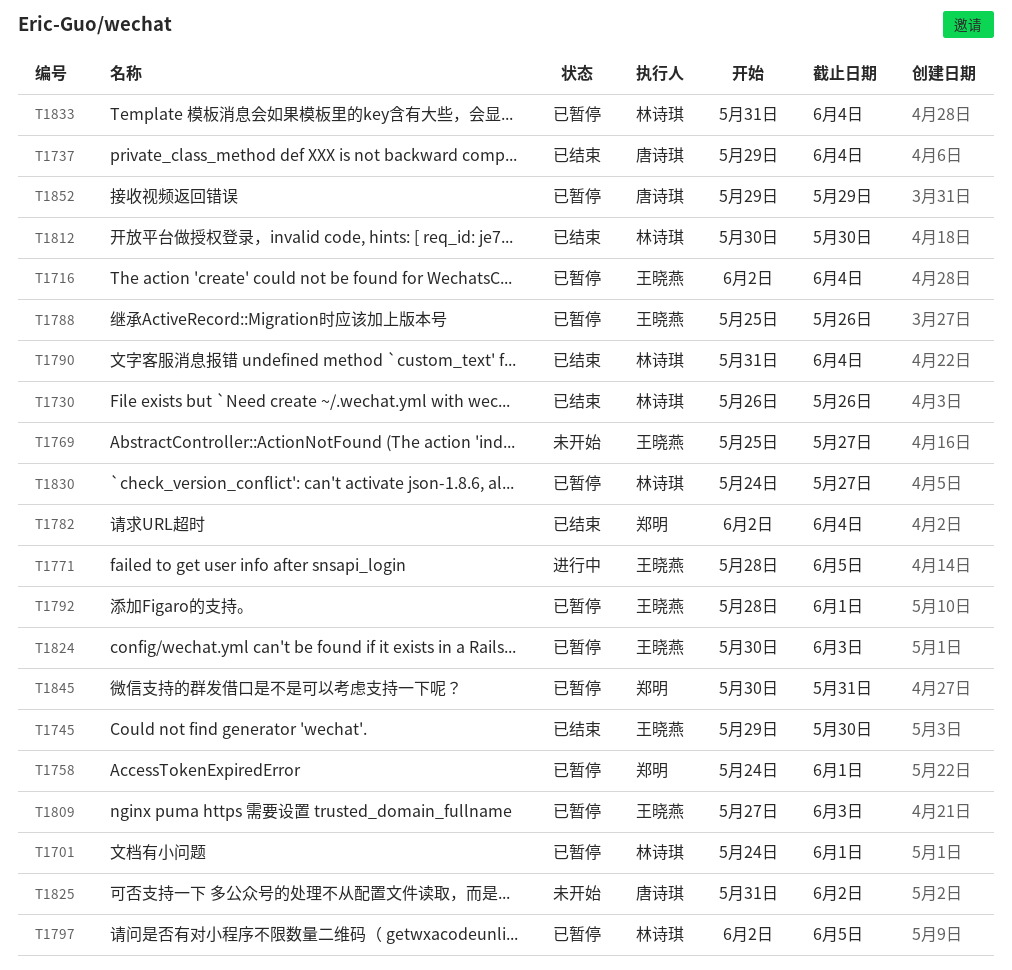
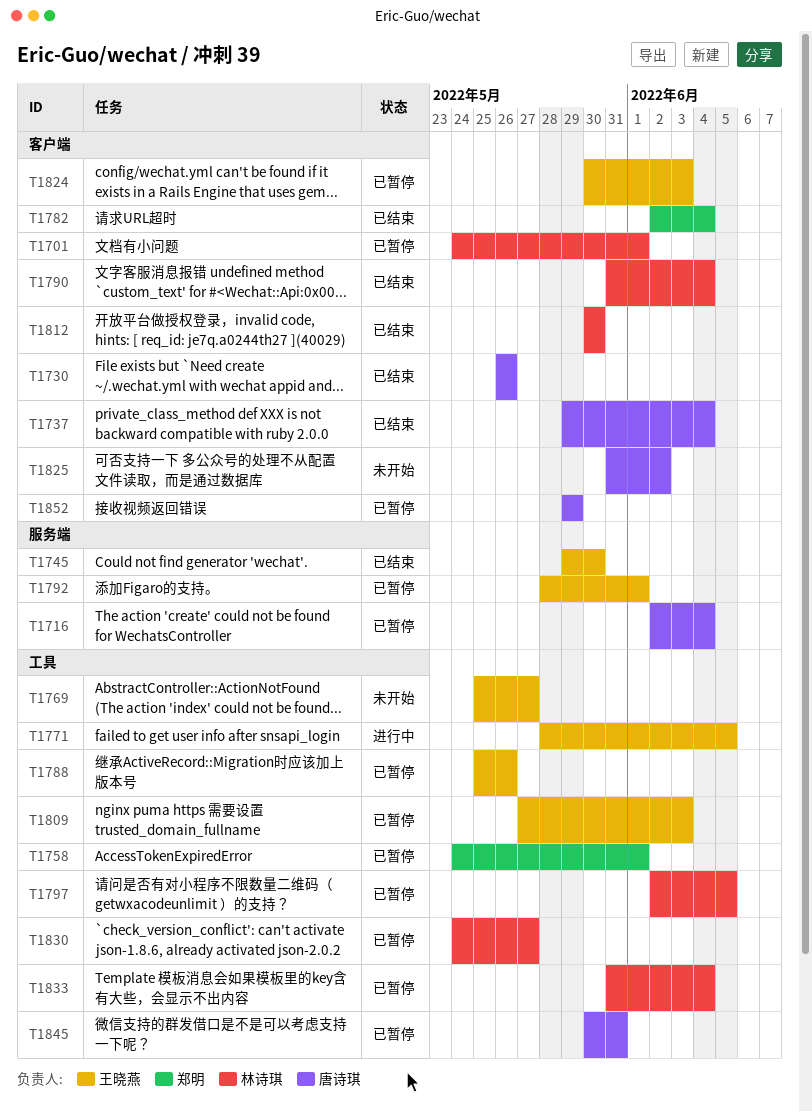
T1716, owner: 王晓燕 -> 唐诗琪
T1730, owner: 林诗琪 -> 唐诗琪
T1845, owner: 郑明 -> 唐诗琪

